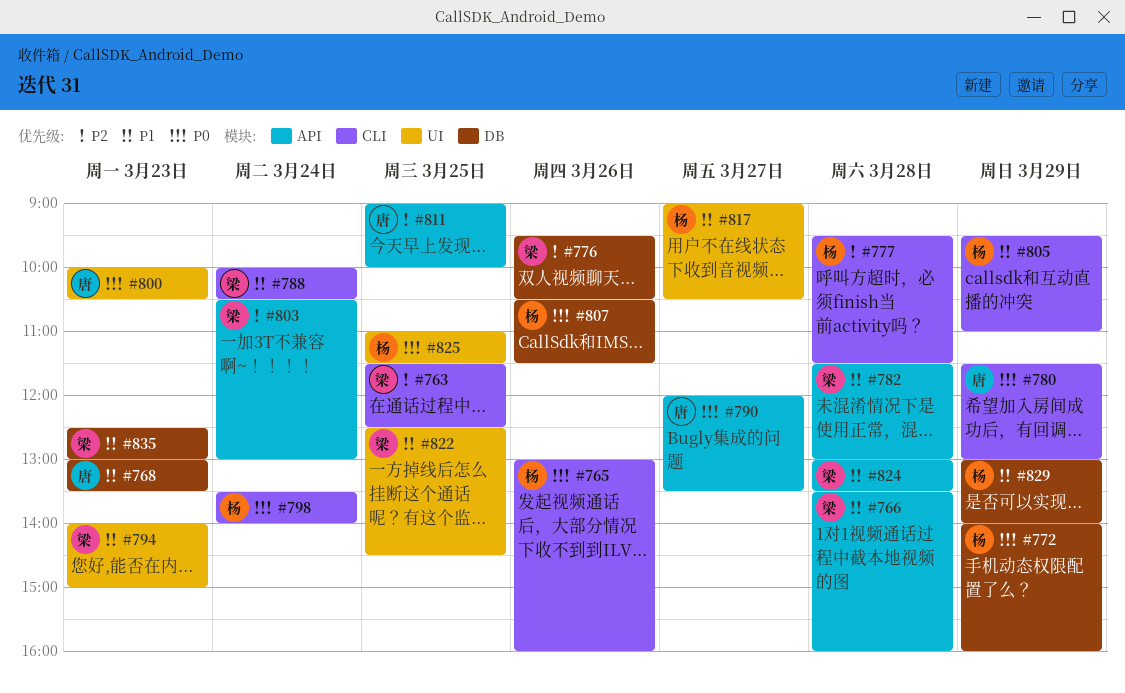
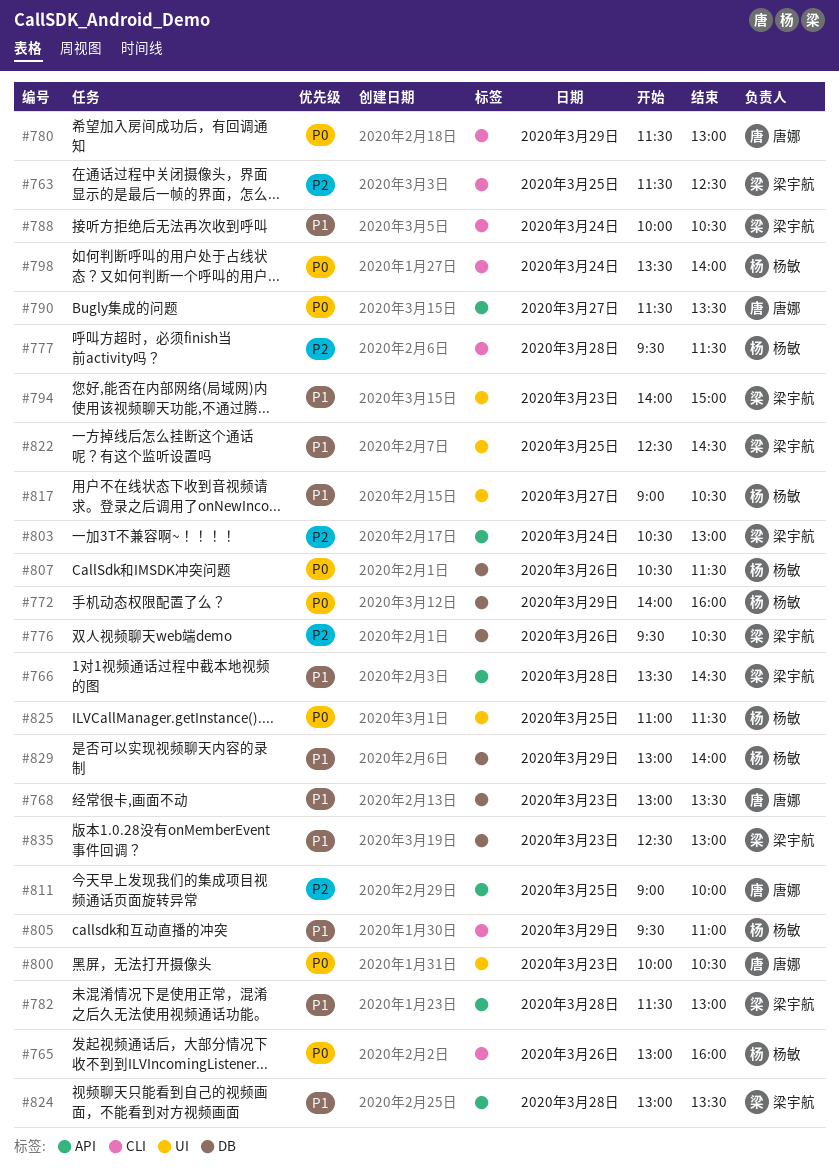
#766, ends: 16:00 -> 14:30
#790, begins: 12:00 -> 11:30

